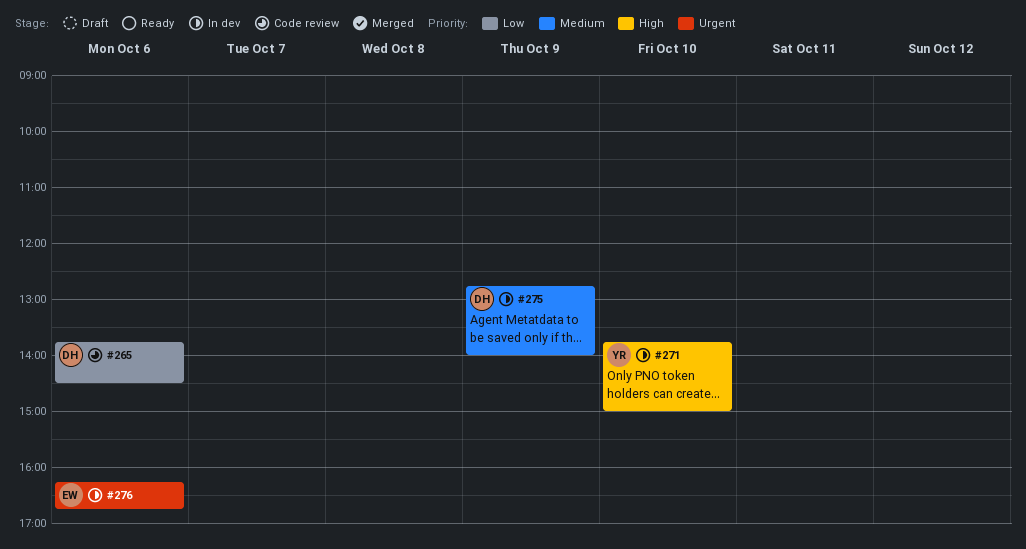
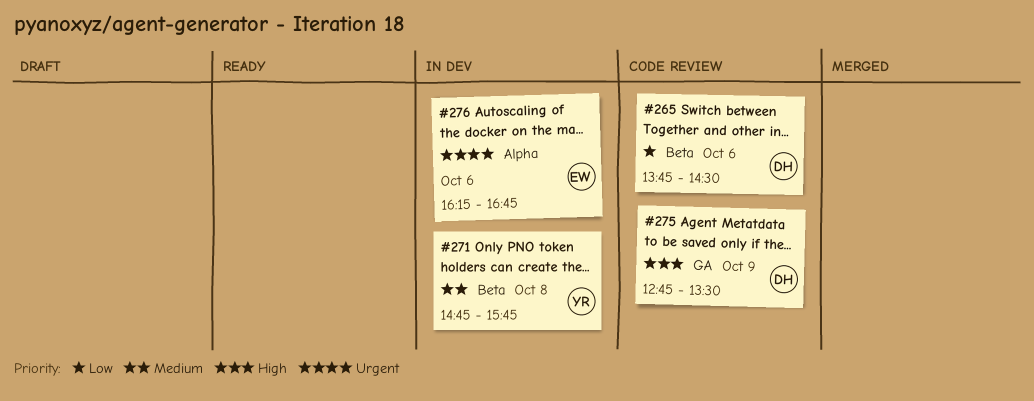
#271, priority: High -> Medium
#271, day: Oct 10 -> Oct 8
#271, begins: 13:45 -> 14:45
#271, ends: 15:00 -> 15:45
#275, status: In dev -> Code review
#275, priority: Medium -> High
#275, ends: 14:00 -> 13:30

